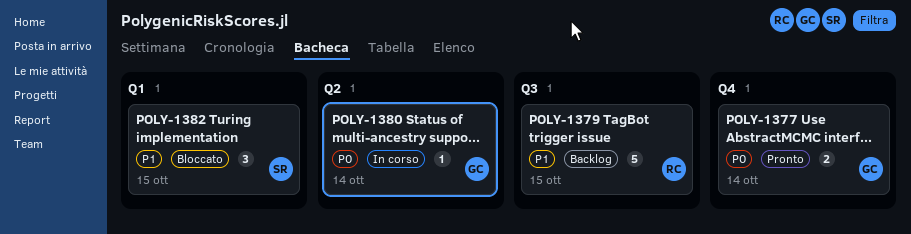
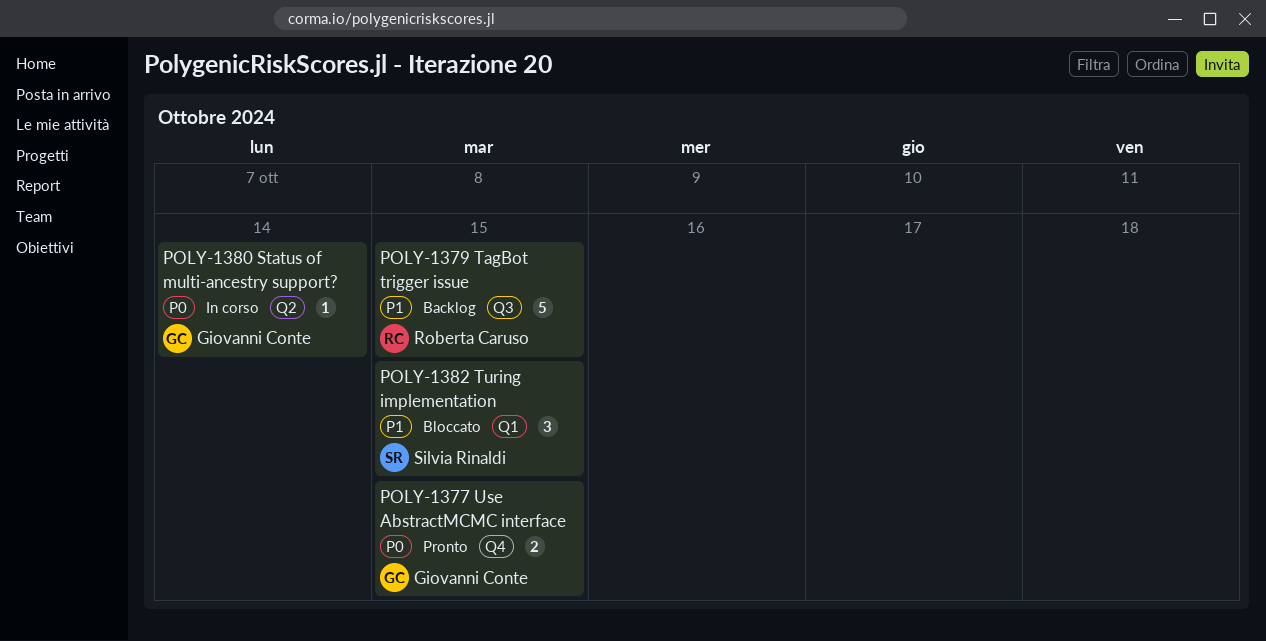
POLY-1377, due: Oct 14 -> Oct 15

